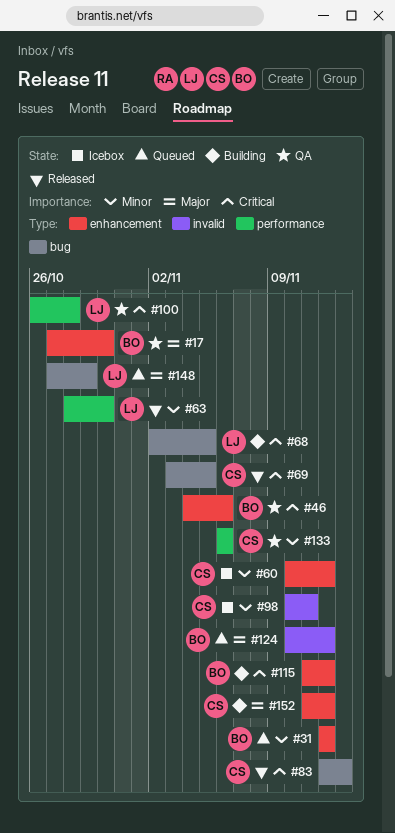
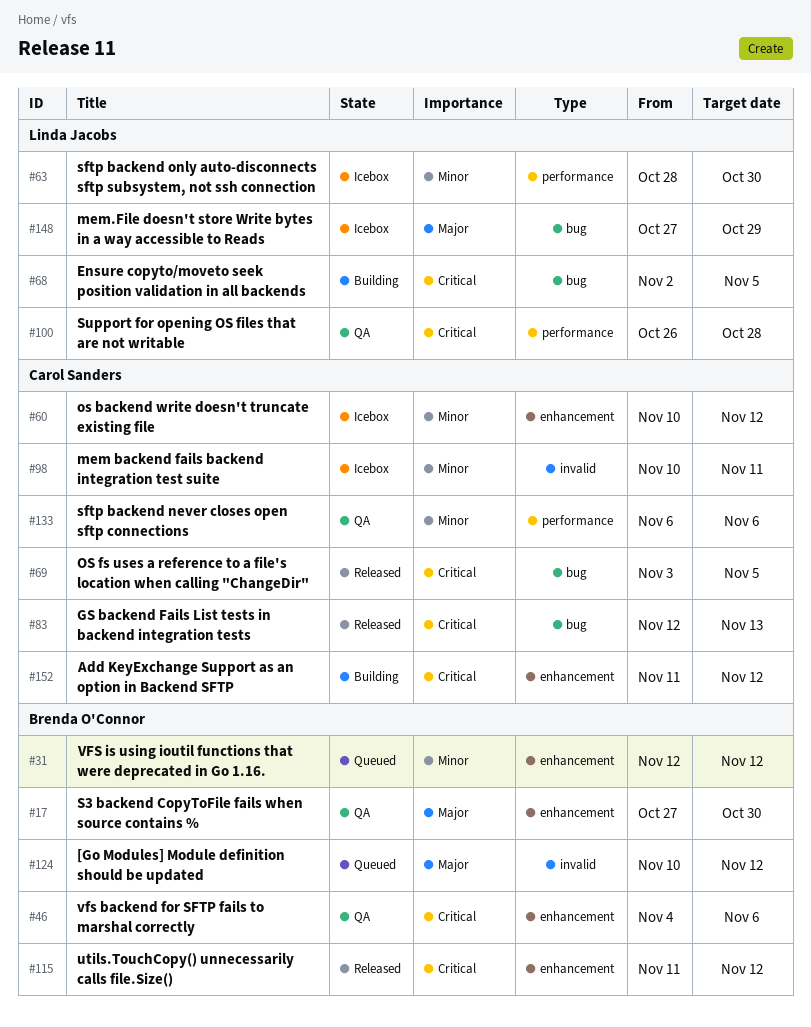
#63, status: Released -> Icebox
#115, status: Building -> Released
#148, status: Queued -> Icebox
#152, priority: Major -> Critical

